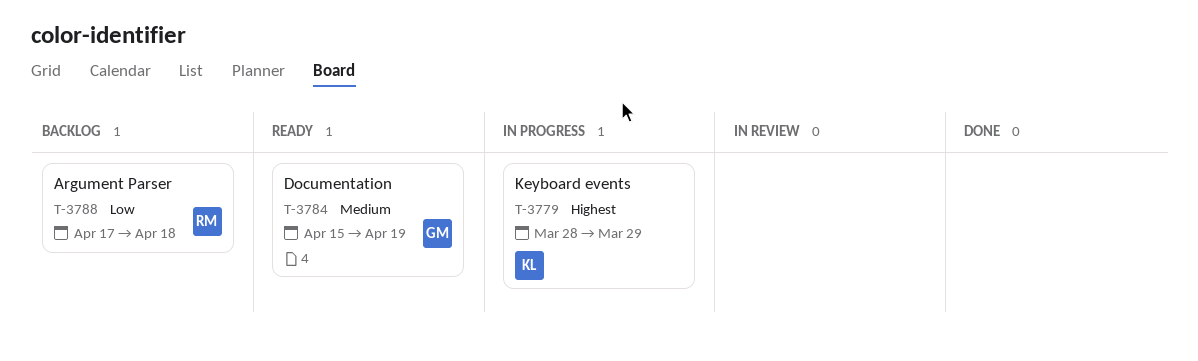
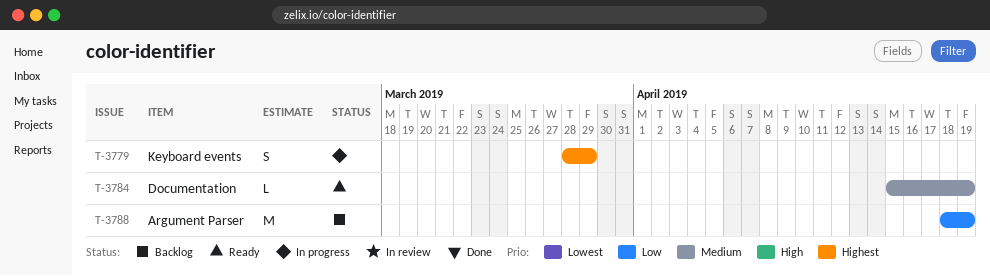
T-3788, start: Apr 17 -> Apr 18
T-3788, due: Apr 18 -> Apr 19

